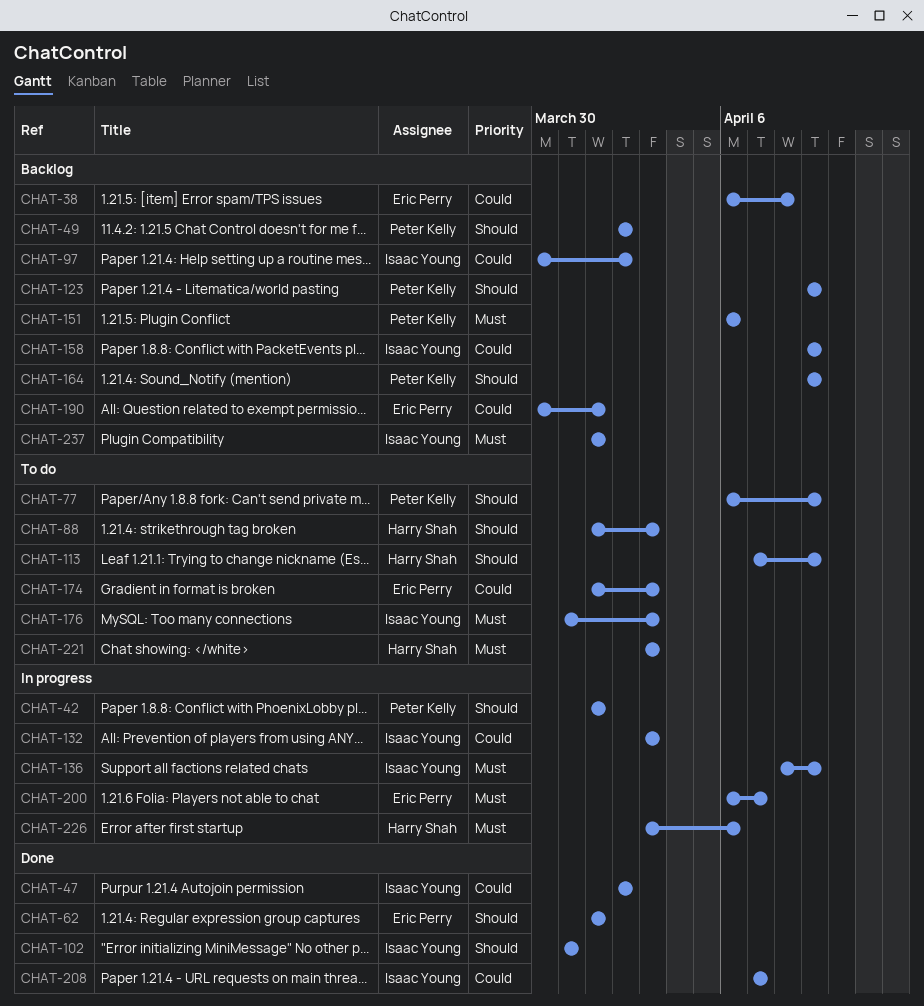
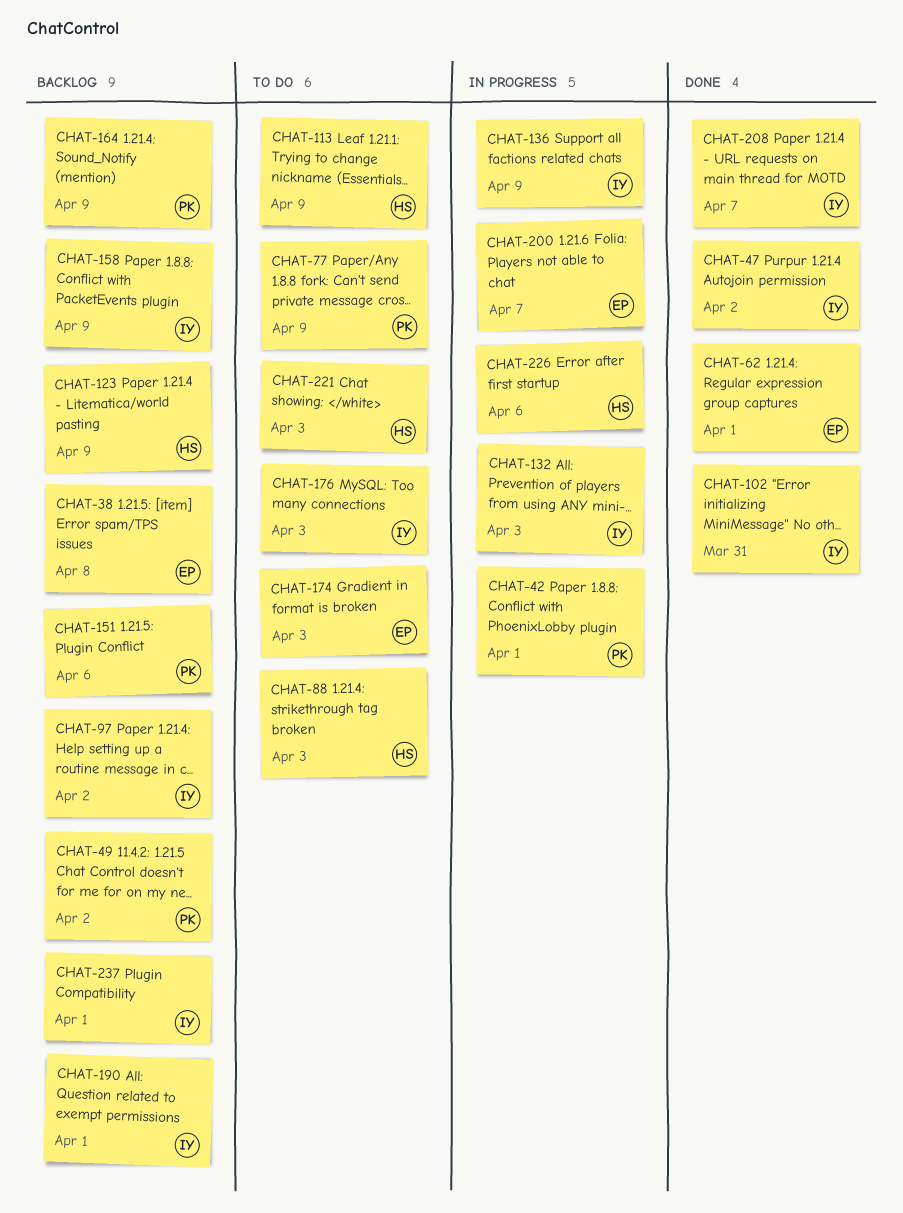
CHAT-123, owner: Peter Kelly -> Harry Shah
CHAT-190, owner: Eric Perry -> Isaac Young

